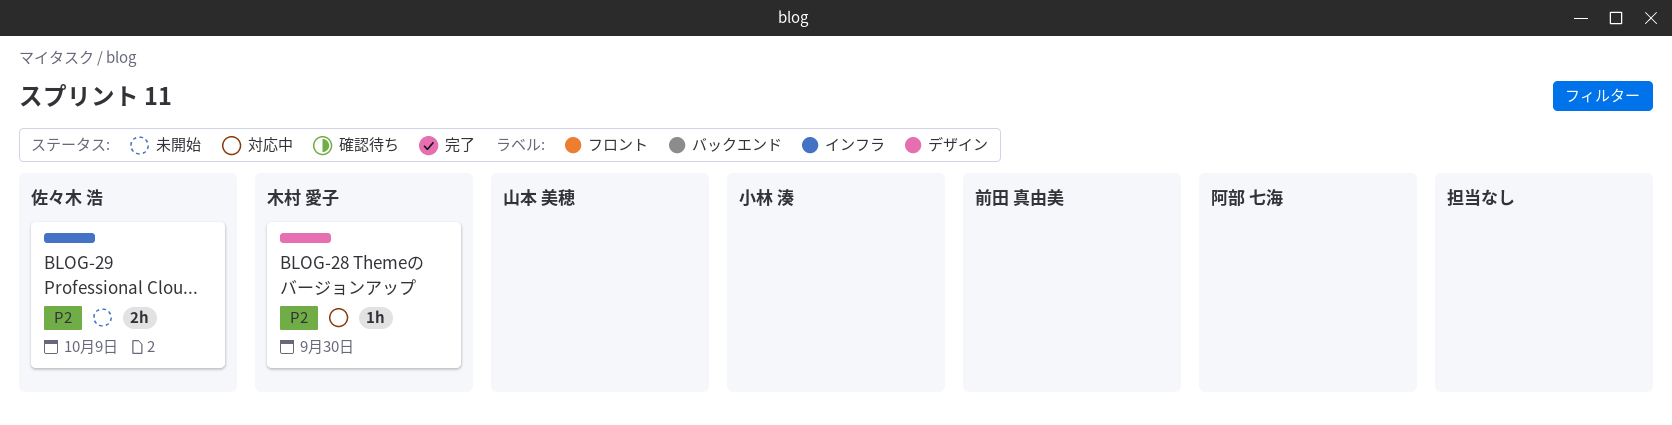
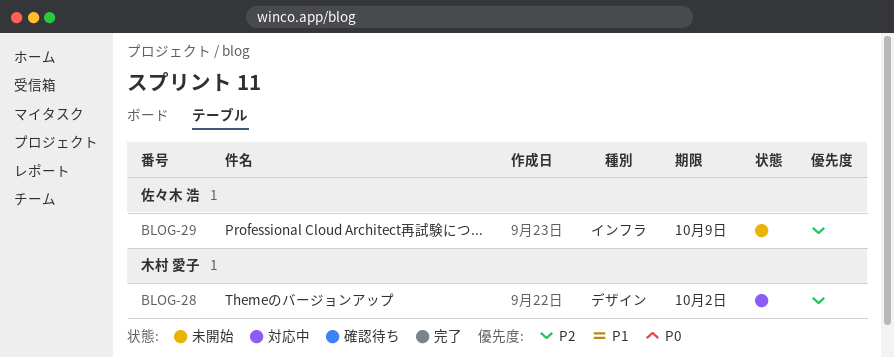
BLOG-28, due: Sep 30 -> Oct 2

